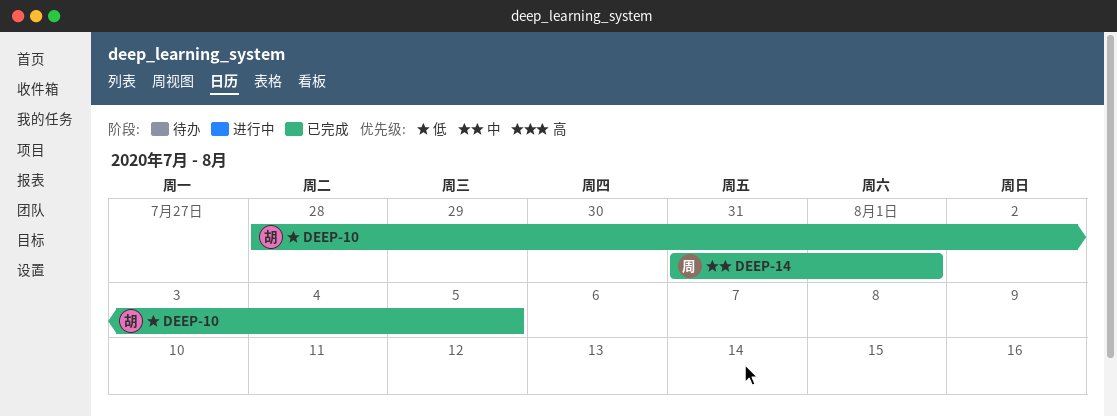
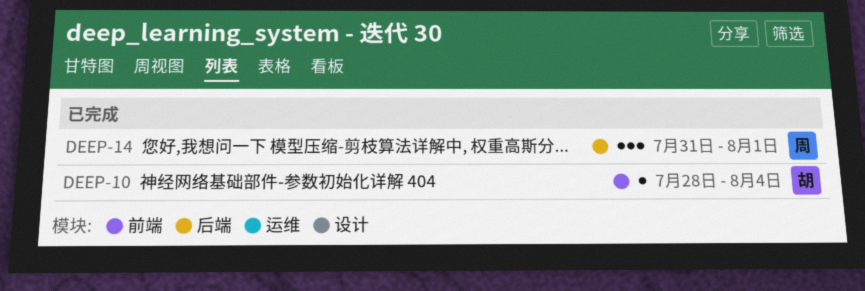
DEEP-10, due: Aug 5 -> Aug 4

